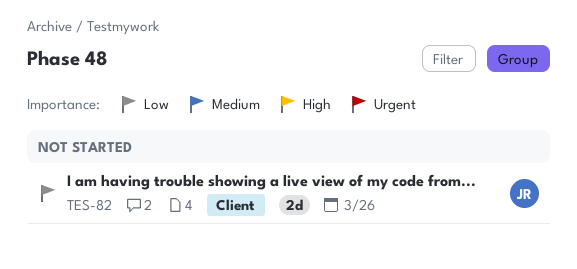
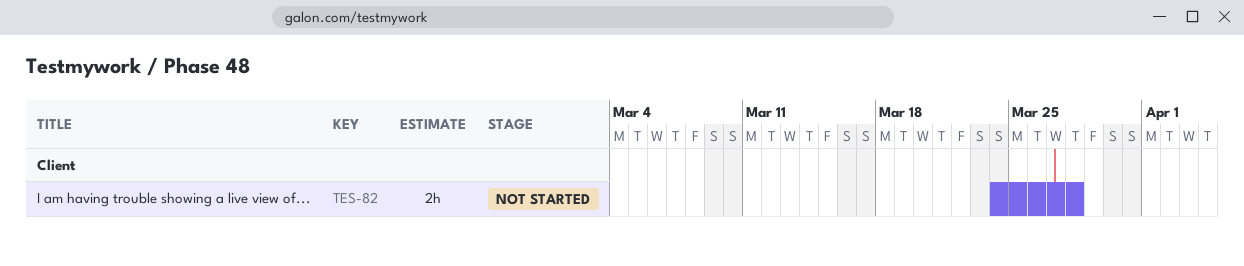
TES-82, estimate: 2d -> 2h
TES-82, due: Mar 26 -> Mar 28

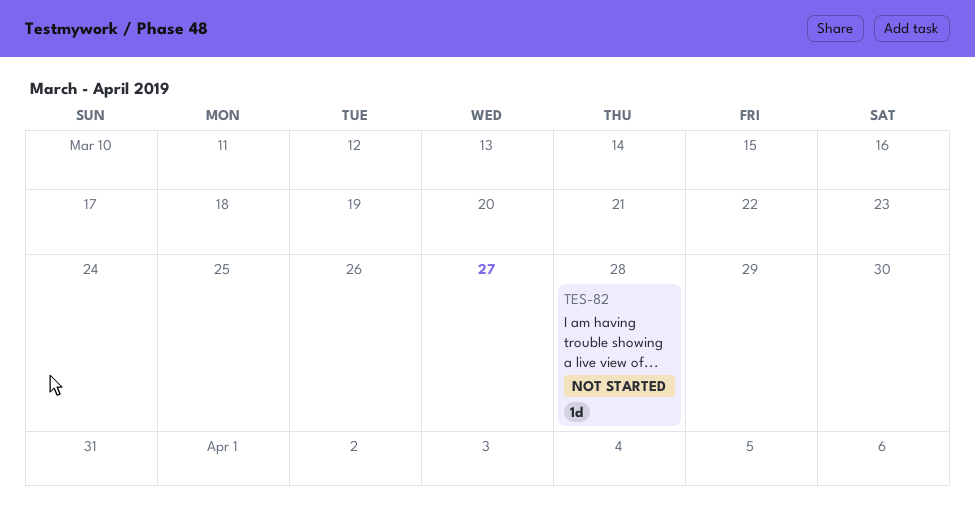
TES-82, estimate: 2h -> 1d

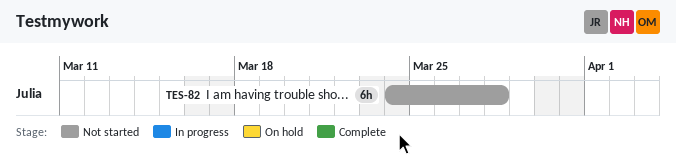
TES-82, estimate: 1d -> 6h

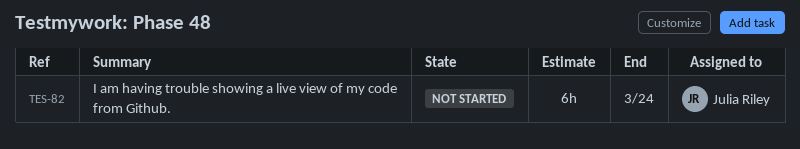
TES-82, due: Mar 28 -> Mar 24

